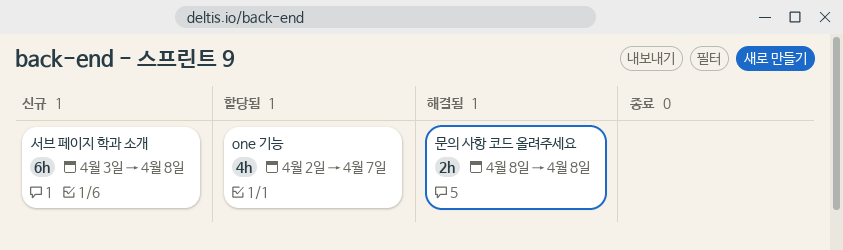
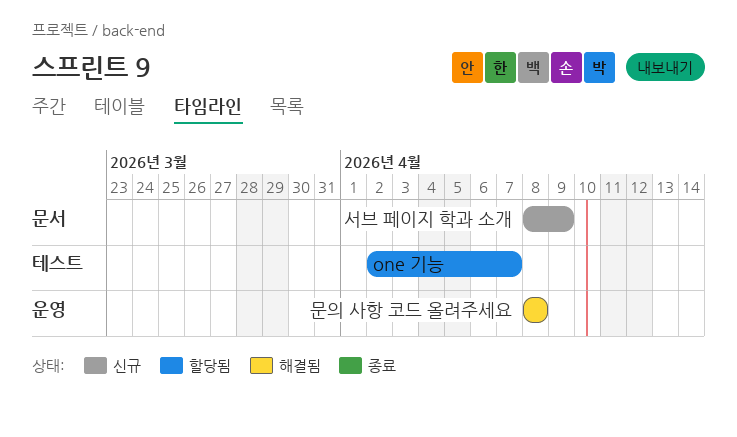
서브 페이지 학과 소개, start: Apr 3 -> Apr 8
서브 페이지 학과 소개, due: Apr 8 -> Apr 9

